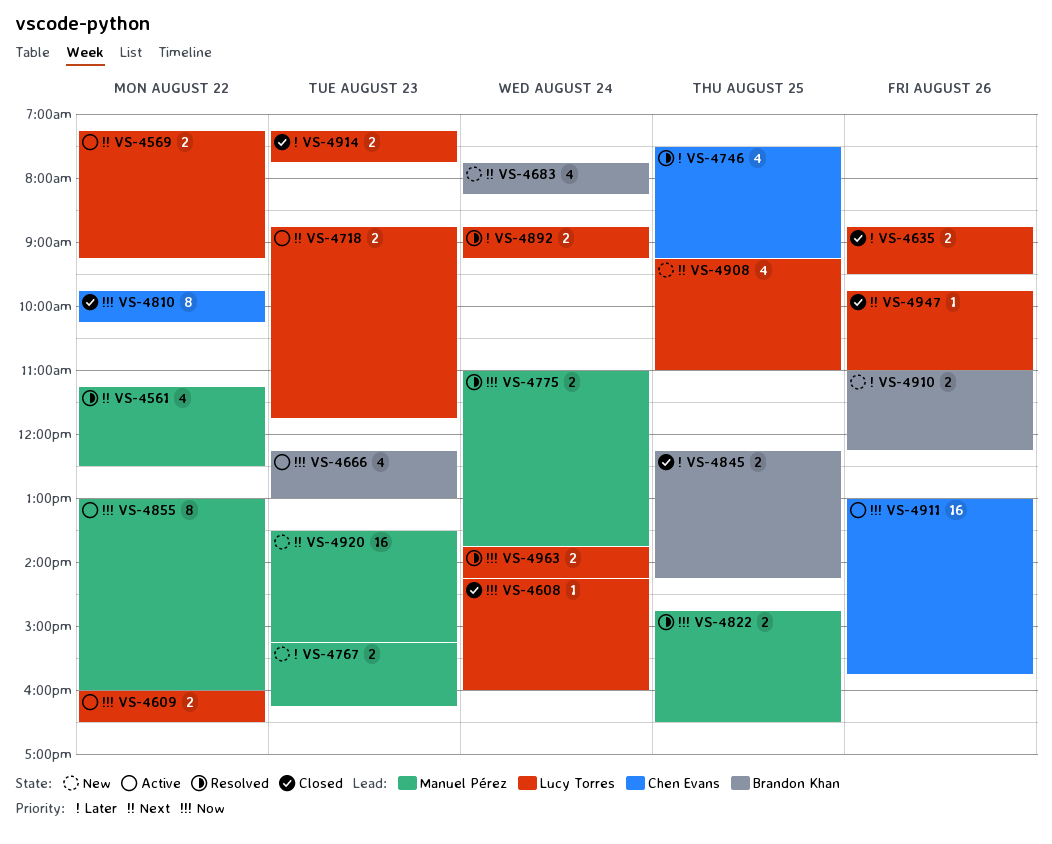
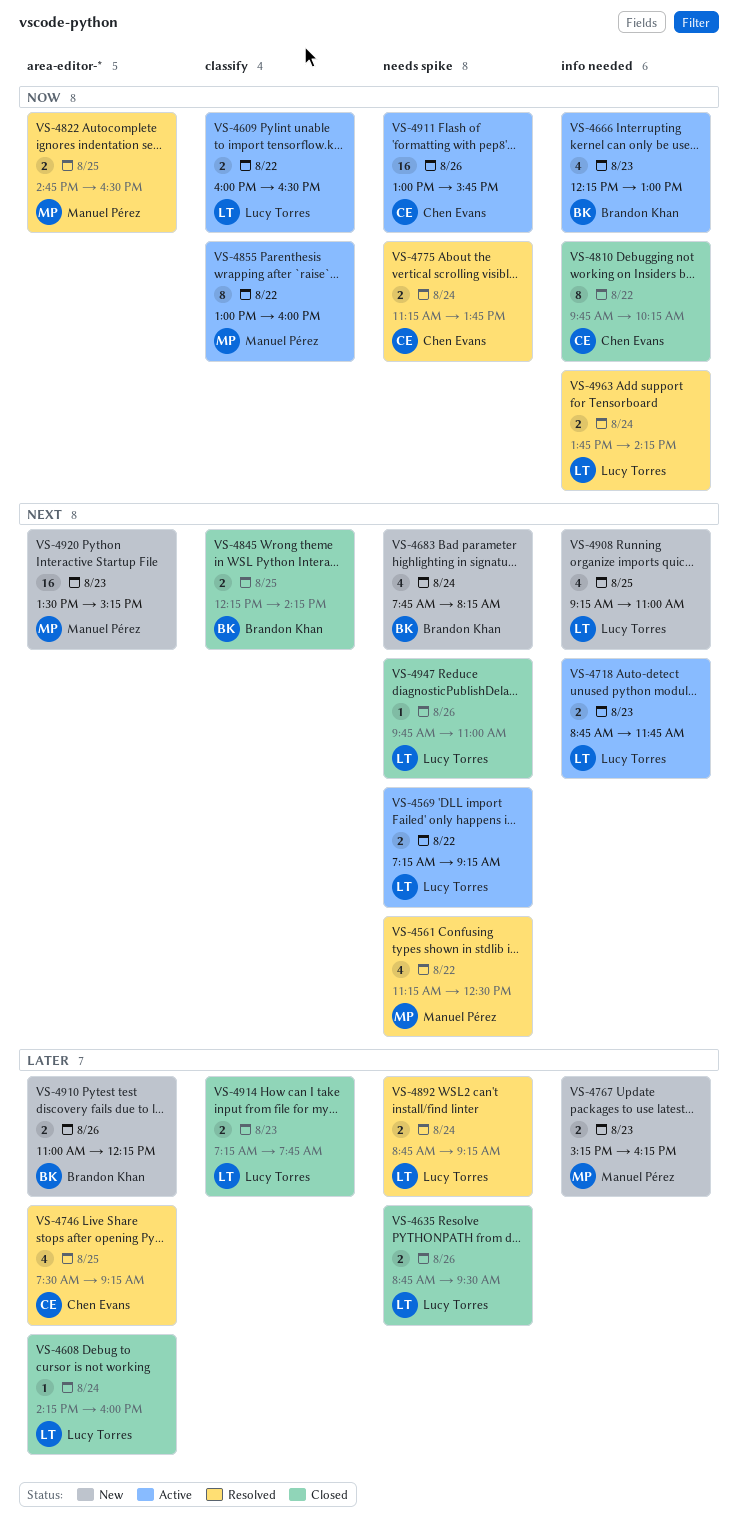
VS-4608, priority: Now -> Later
VS-4775, owner: Manuel Pérez -> Chen Evans
VS-4775, begins: 11:00 -> 11:15
VS-4845, priority: Later -> Next

